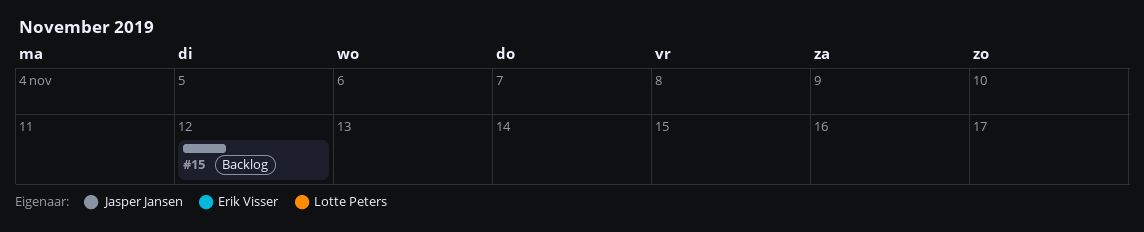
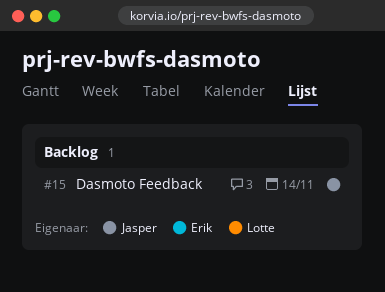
#15, due: Nov 12 -> Nov 14

